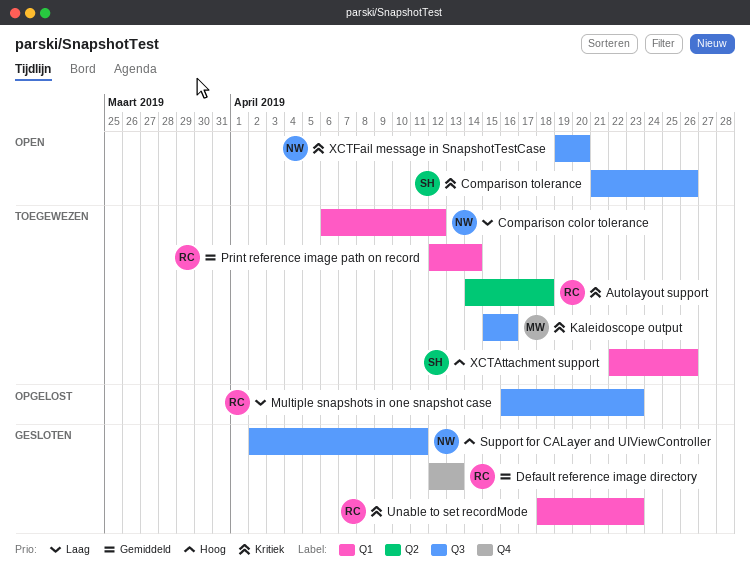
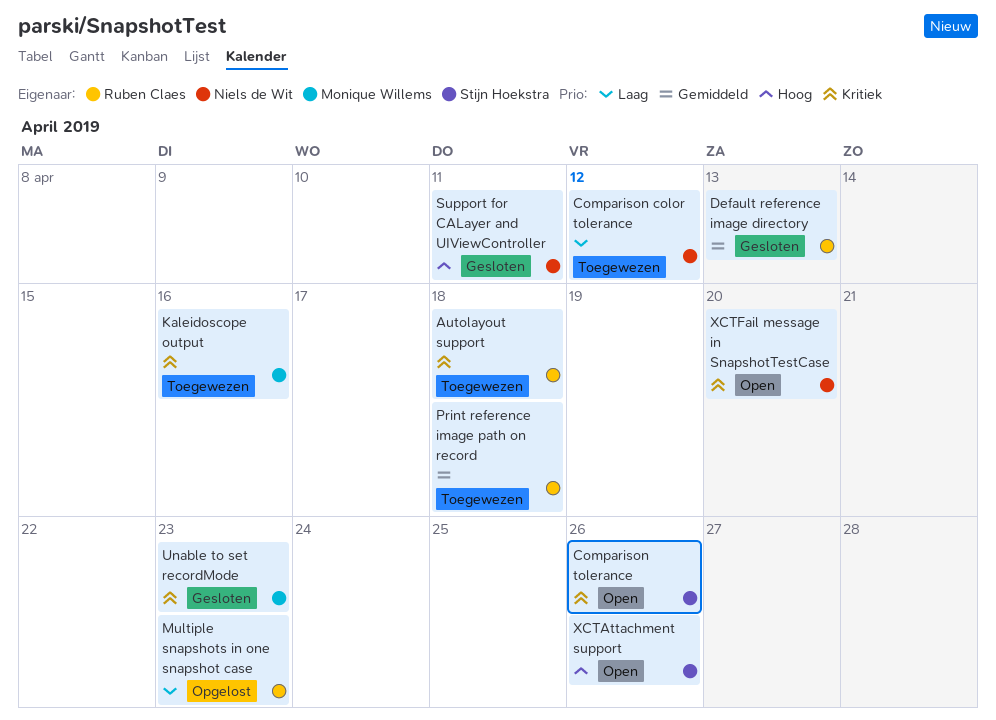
Print reference image path on record, due: Apr 14 -> Apr 18
Unable to set recordMode, owner: Ruben Claes -> Monique Willems
XCTAttachment support, status: Toegewezen -> Open

